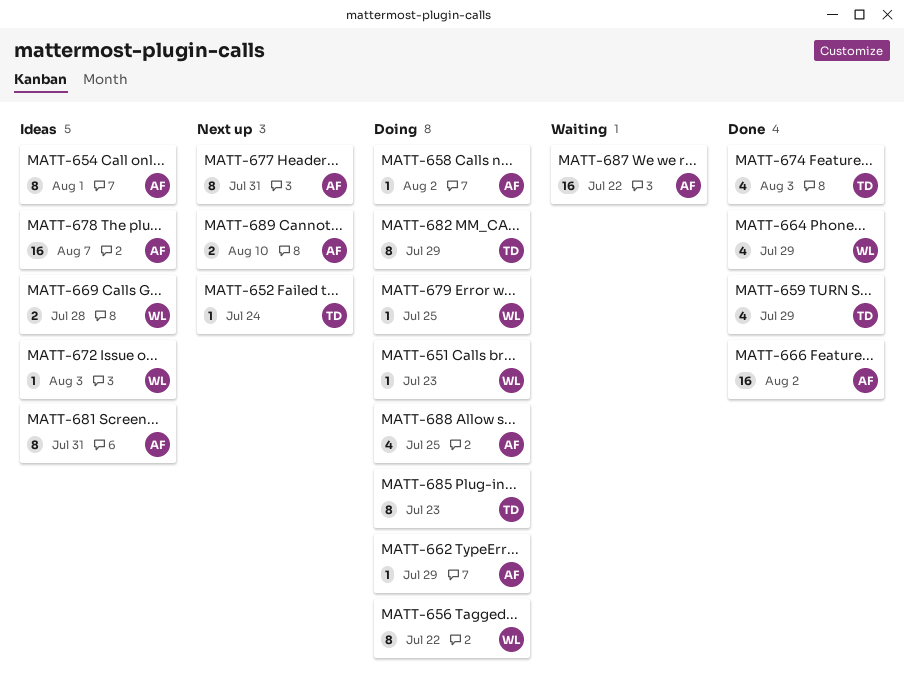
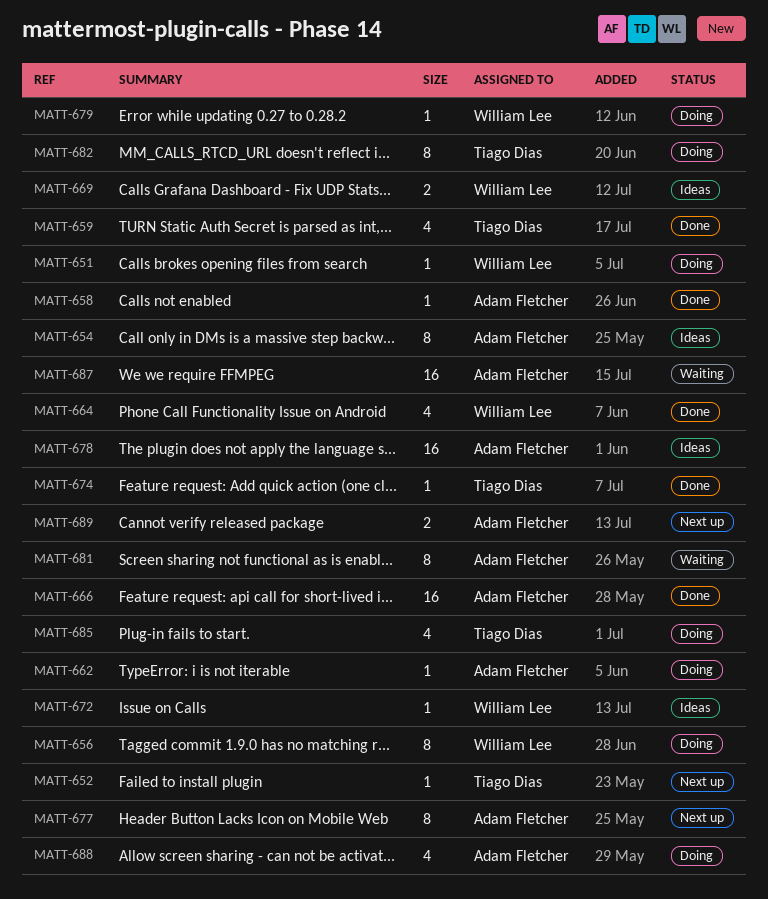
MATT-658, status: Doing -> Done
MATT-674, estimate: 4 -> 1
MATT-681, status: Ideas -> Waiting
MATT-685, estimate: 8 -> 4

